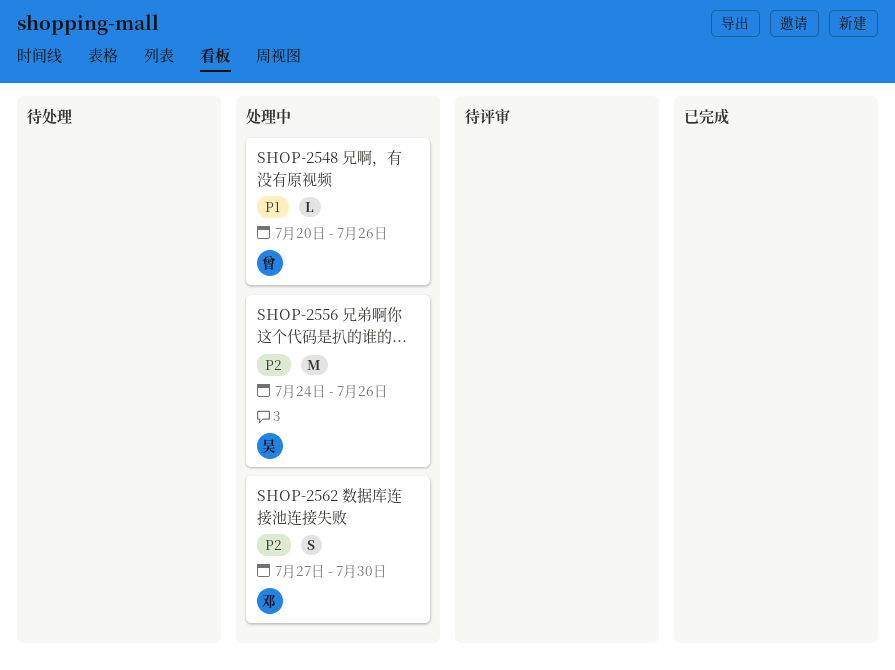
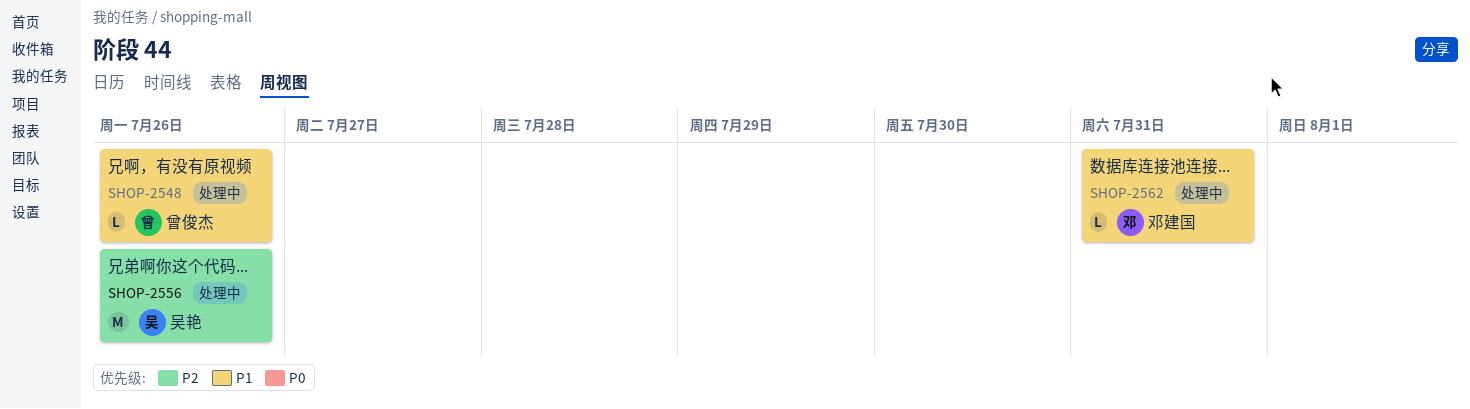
SHOP-2562, priority: P2 -> P1
SHOP-2562, estimate: S -> L
SHOP-2562, due: Jul 30 -> Jul 31

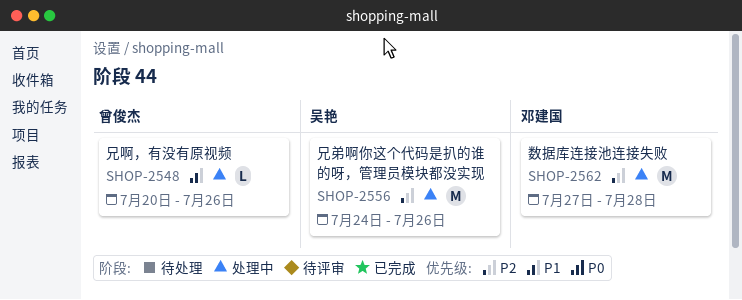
SHOP-2562, priority: P1 -> P2
SHOP-2562, estimate: L -> M
SHOP-2562, due: Jul 31 -> Jul 28

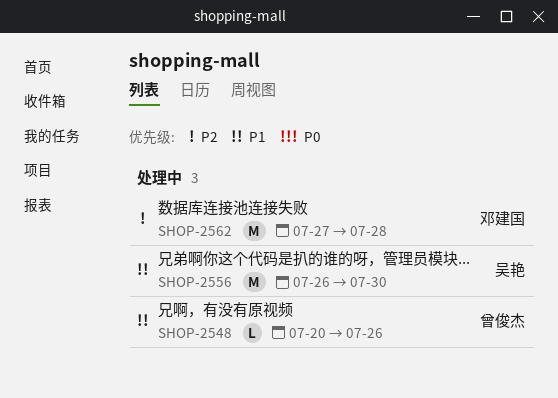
SHOP-2556, priority: P2 -> P1
SHOP-2556, start: Jul 24 -> Jul 26
SHOP-2556, due: Jul 26 -> Jul 30

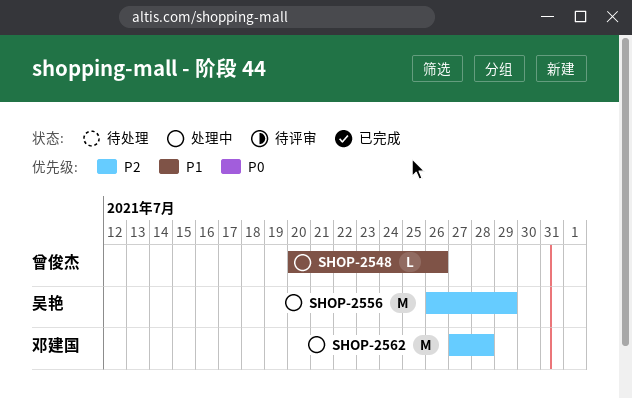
SHOP-2556, priority: P1 -> P2
SHOP-2556, due: Jul 30 -> Jul 29

